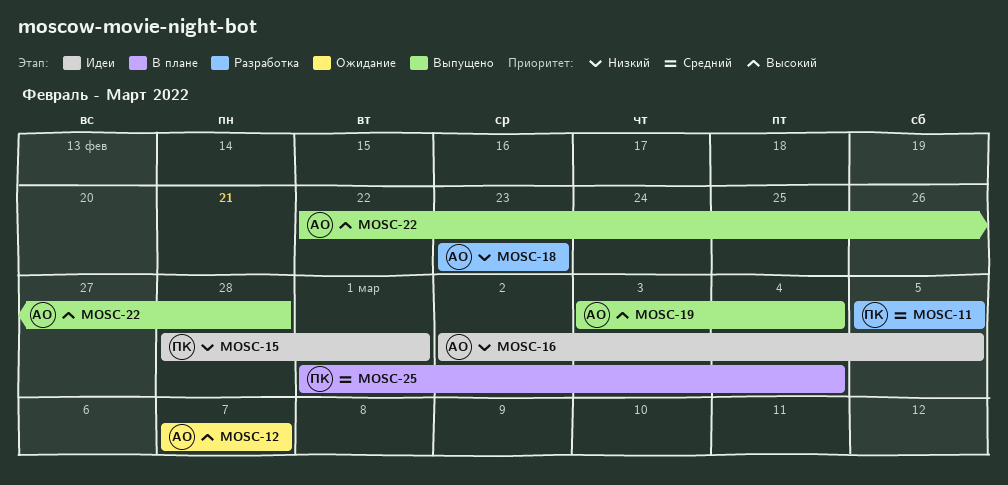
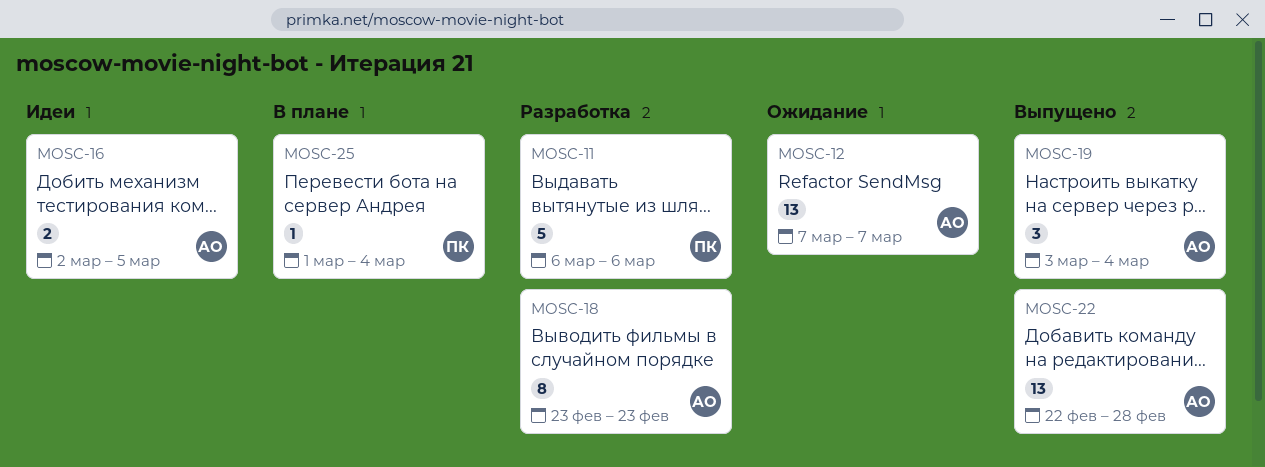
MOSC-11, start: Mar 5 -> Mar 6
MOSC-11, due: Mar 5 -> Mar 6
MOSC-15: present -> none

